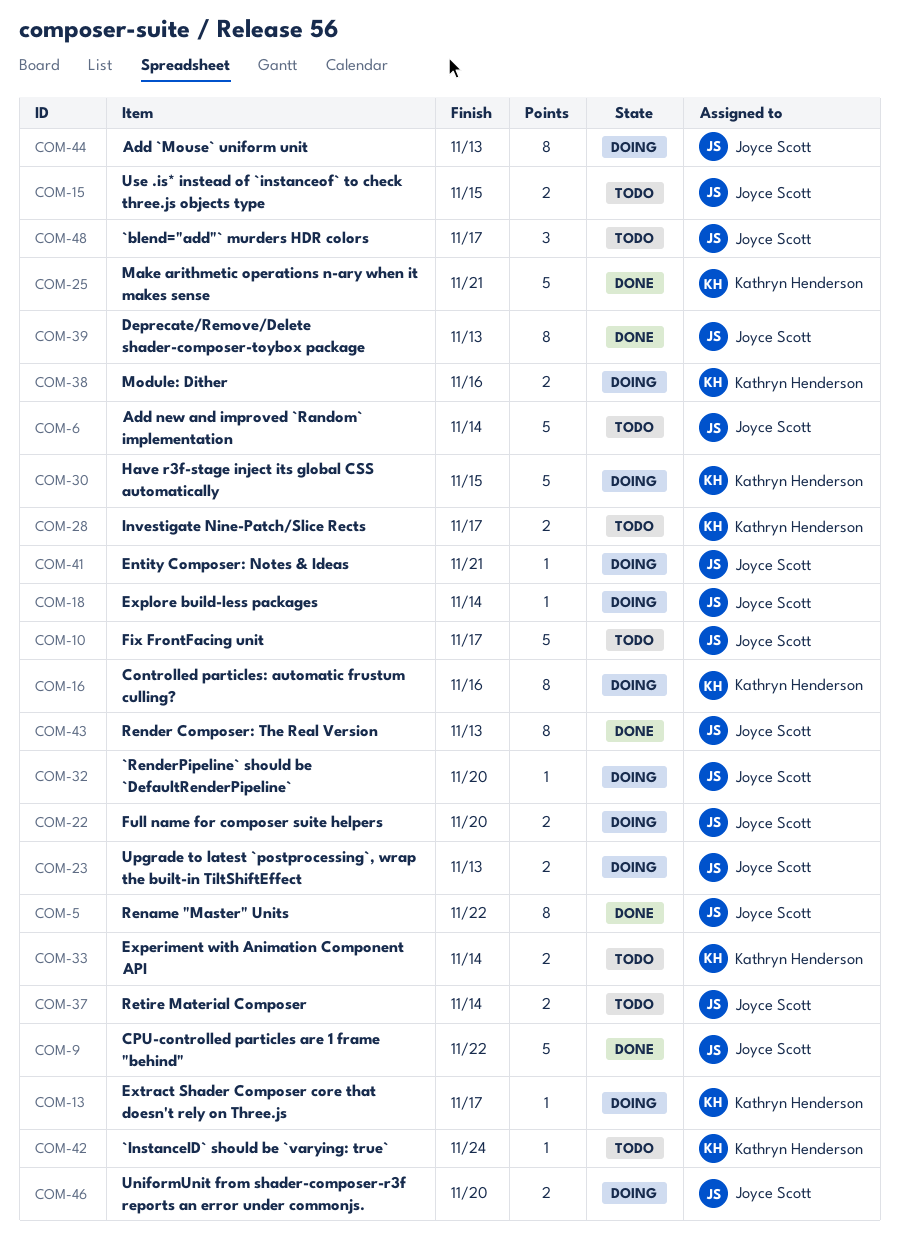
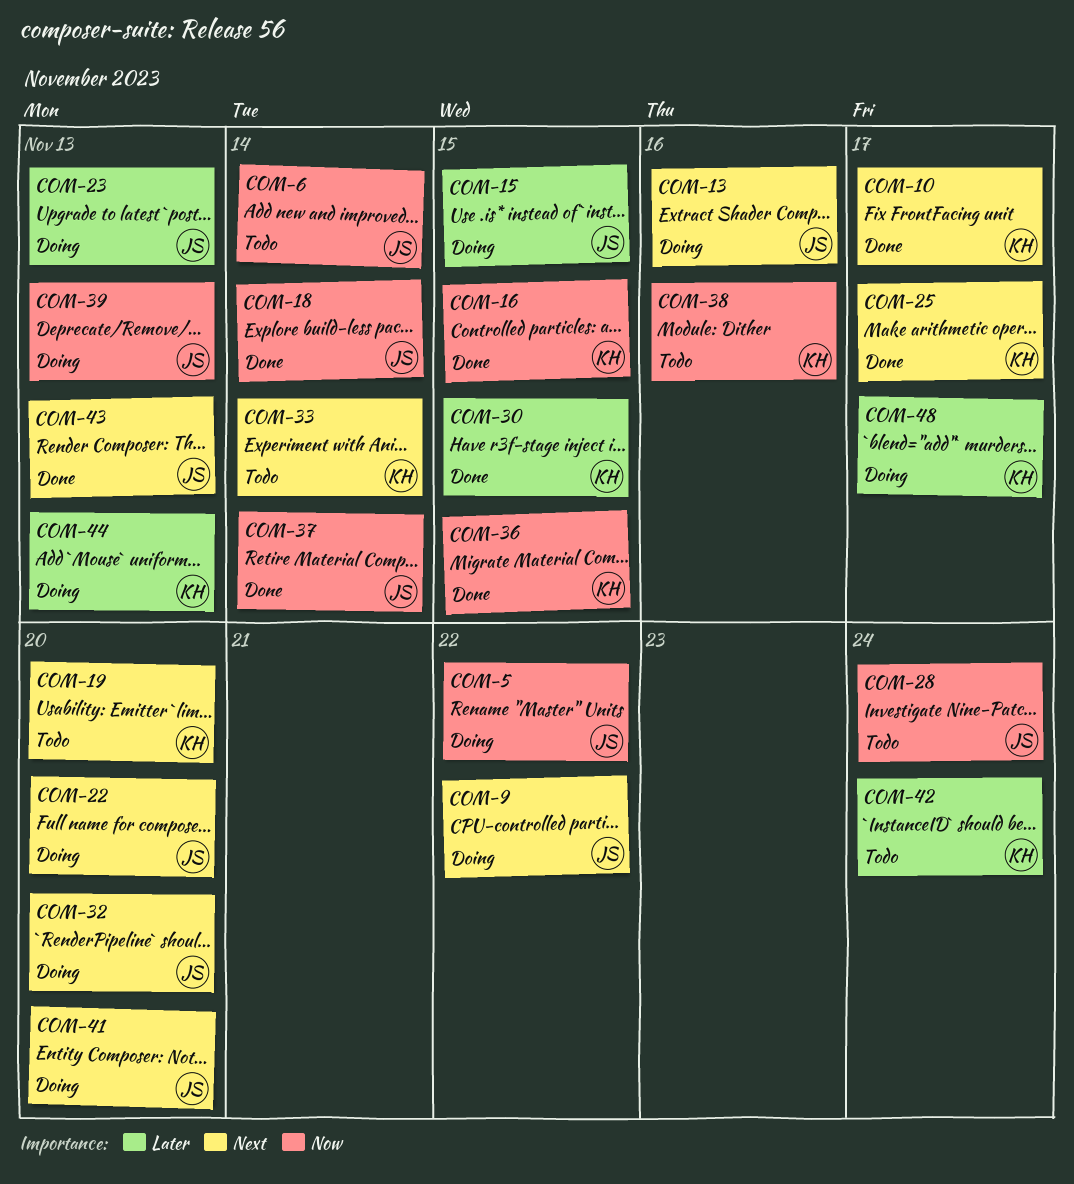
COM-5, status: Done -> Doing
COM-9, status: Done -> Doing
COM-10, status: Todo -> Done
COM-10, owner: Joyce Scott -> Kathryn Henderson
COM-13, owner: Kathryn Henderson -> Joyce Scott
COM-13, due: Nov 17 -> Nov 16
COM-15, status: Todo -> Doing
COM-16, status: Doing -> Done
COM-16, due: Nov 16 -> Nov 15
COM-18, status: Doing -> Done
COM-19: none -> present
COM-25, due: Nov 21 -> Nov 17
COM-28, owner: Kathryn Henderson -> Joyce Scott
COM-28, due: Nov 17 -> Nov 24
COM-30, status: Doing -> Done
COM-36: none -> present
COM-37, status: Todo -> Done
COM-38, status: Doing -> Todo
COM-39, status: Done -> Doing
COM-41, due: Nov 21 -> Nov 20
COM-44, owner: Joyce Scott -> Kathryn Henderson
COM-46: present -> none
COM-48, status: Todo -> Doing
COM-48, owner: Joyce Scott -> Kathryn Henderson

